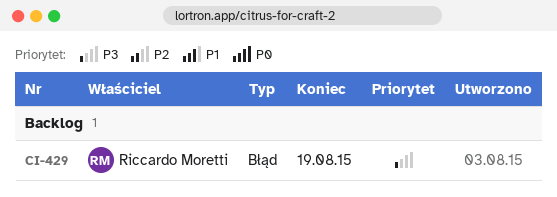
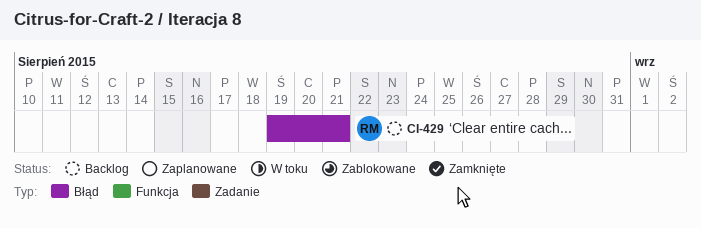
CI-429, due: Aug 19 -> Aug 21

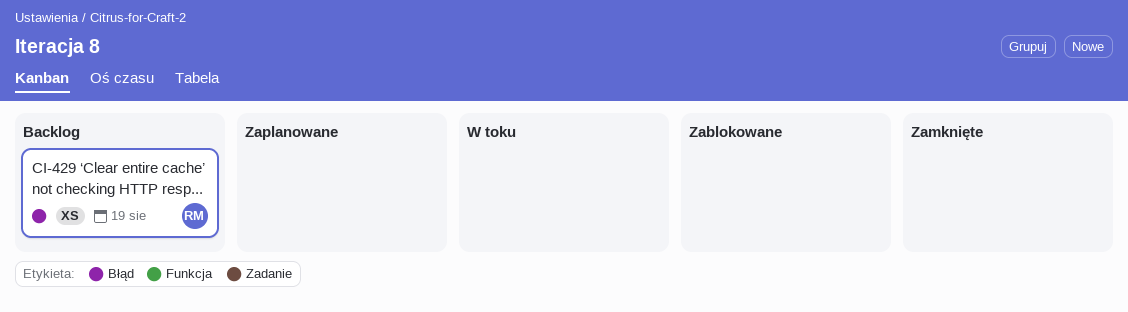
CI-429, due: Aug 21 -> Aug 19

